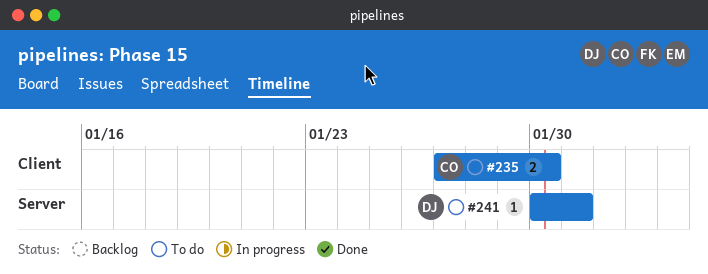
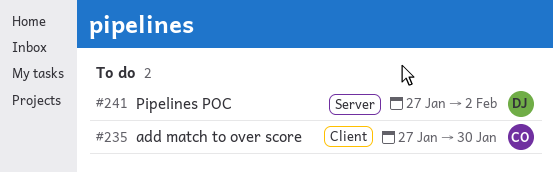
#241, start: Jan 30 -> Jan 27
#241, due: Jan 31 -> Feb 2

